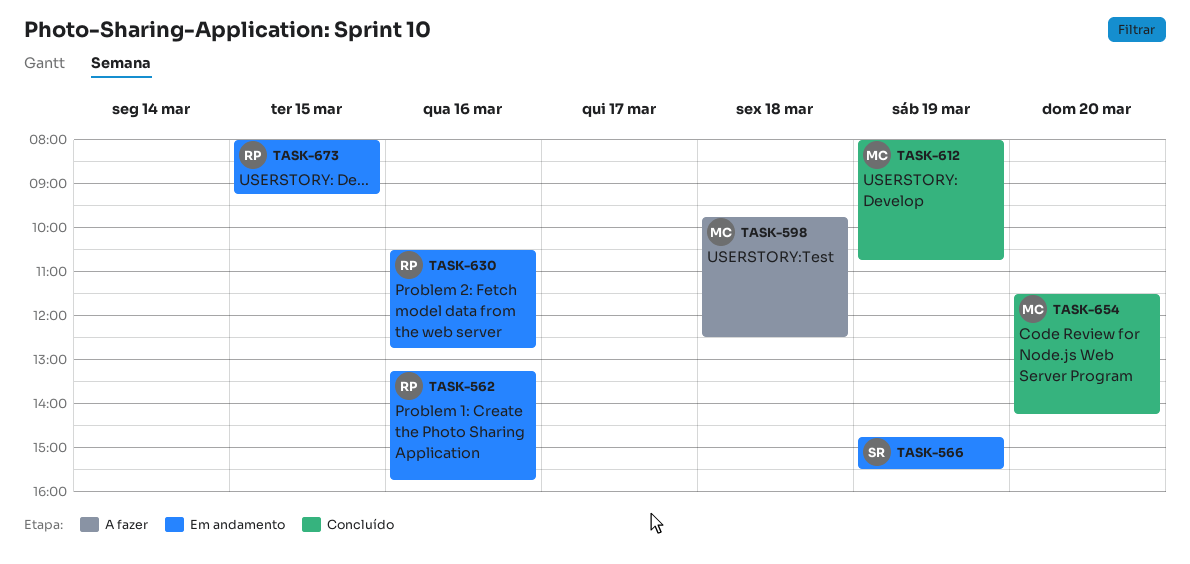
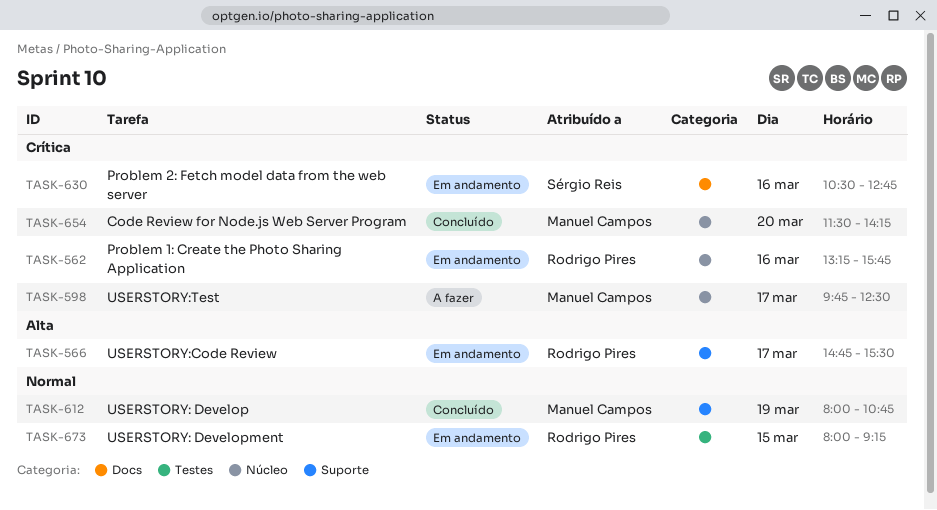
TASK-566, owner: Sérgio Reis -> Rodrigo Pires
TASK-566, day: Mar 19 -> Mar 17
TASK-598, day: Mar 18 -> Mar 17
TASK-630, owner: Rodrigo Pires -> Sérgio Reis

